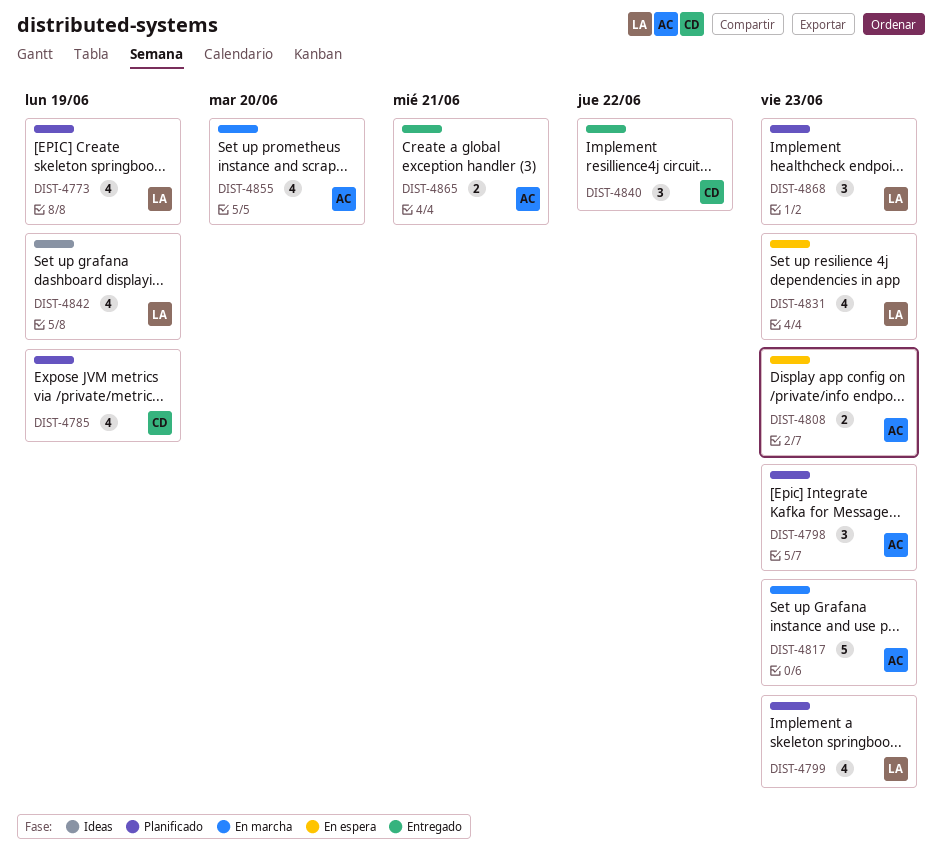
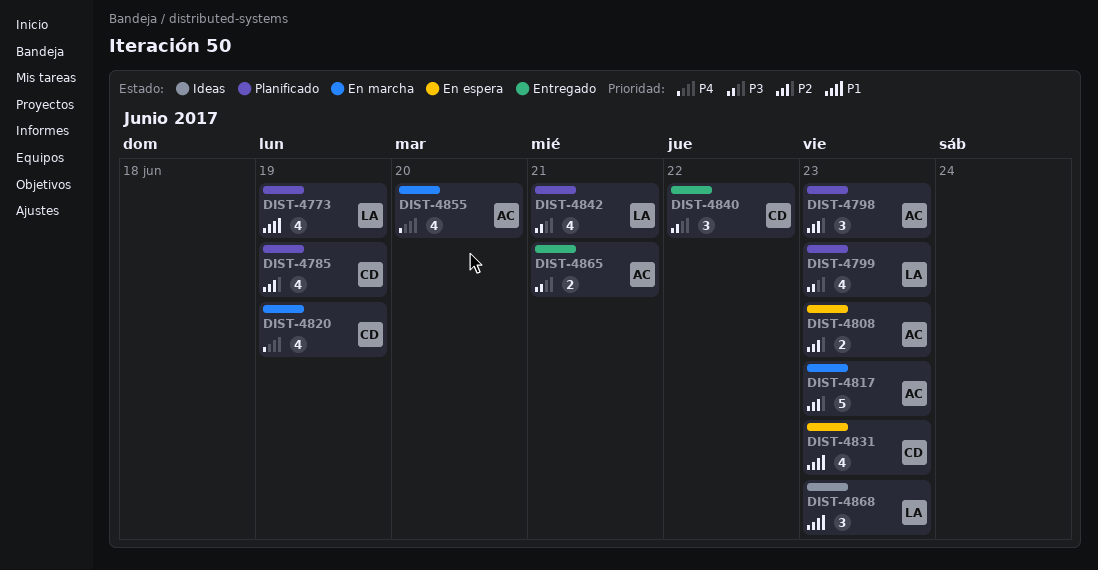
DIST-4820: none -> present
DIST-4831, owner: LA -> CD
DIST-4842, status: Ideas -> Planificado
DIST-4842, due: Jun 19 -> Jun 21
DIST-4868, status: Planificado -> Ideas

